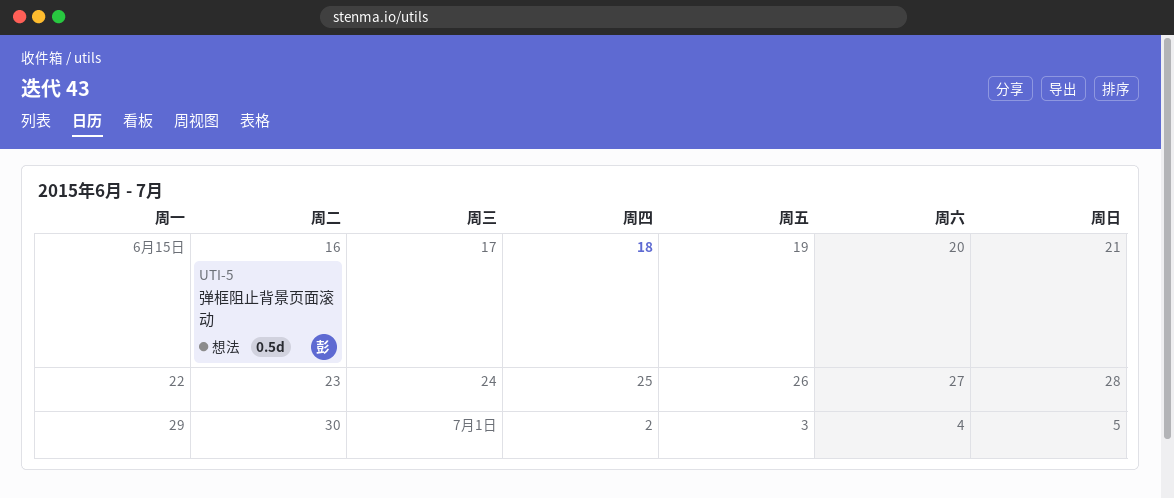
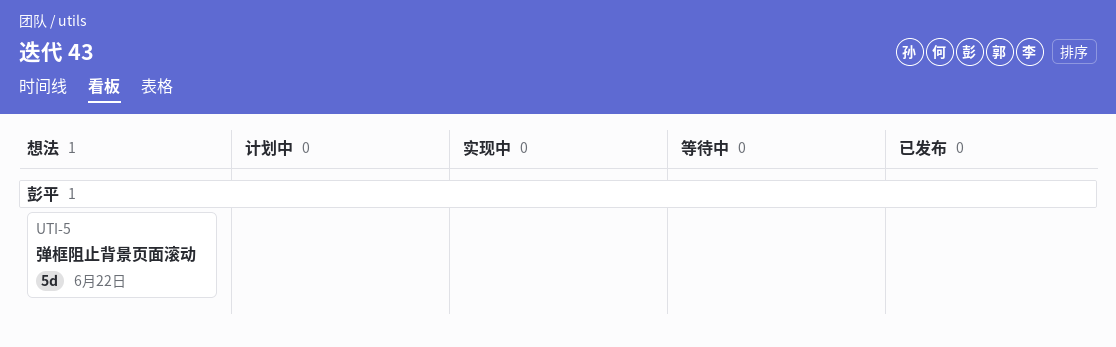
UTI-5, estimate: 0.5d -> 5d
UTI-5, due: Jun 16 -> Jun 22

